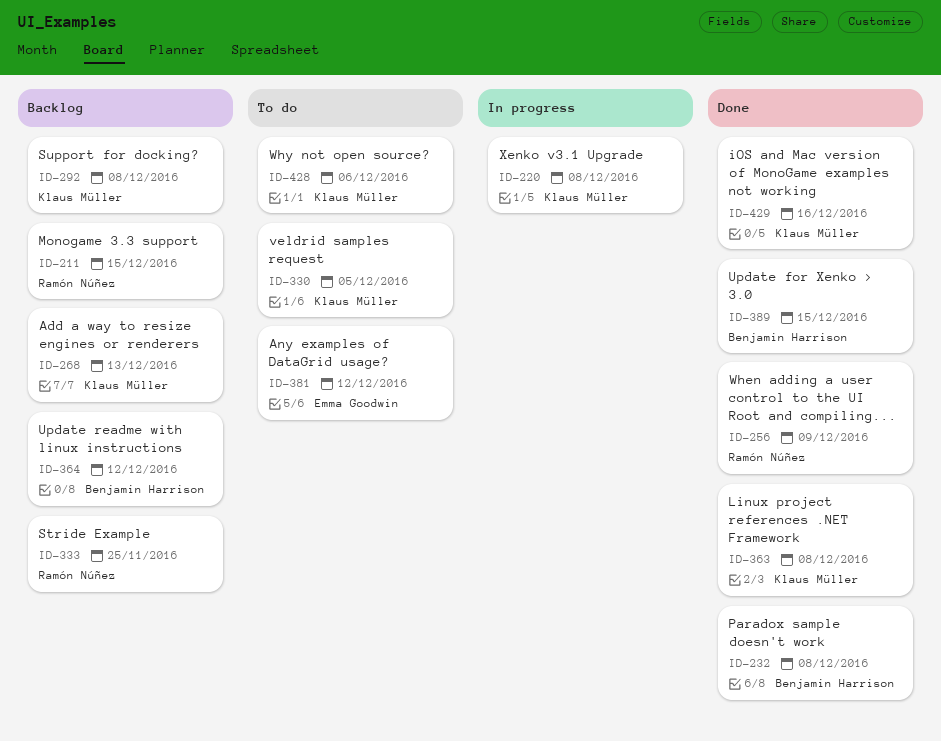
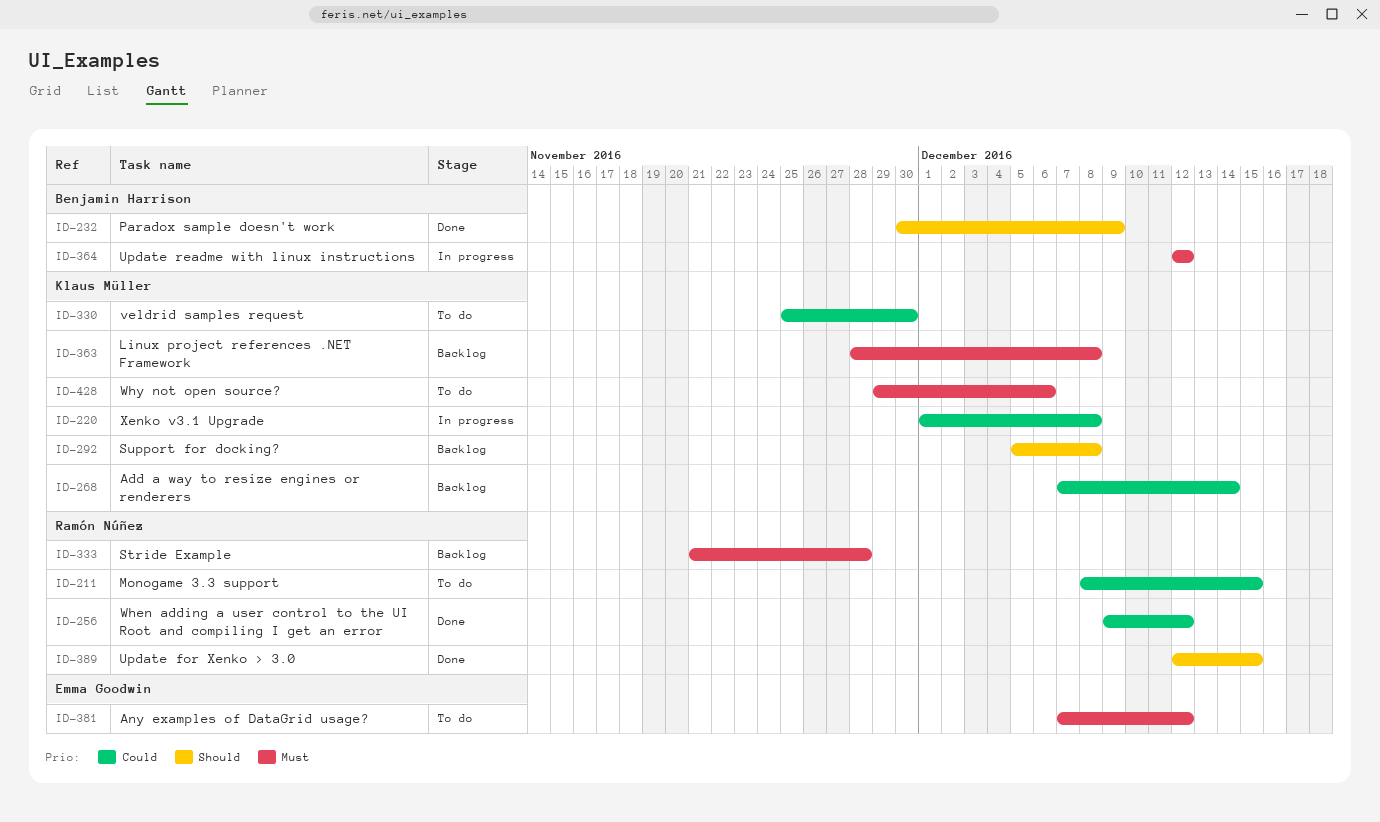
ID-211, status: Backlog -> To do
ID-232, due: Dec 8 -> Dec 9
ID-256, due: Dec 9 -> Dec 12
ID-268, due: Dec 13 -> Dec 14
ID-330, due: Dec 5 -> Nov 30
ID-333, due: Nov 25 -> Nov 28
ID-363, status: Done -> Backlog
ID-364, status: Backlog -> In progress
ID-389, owner: Benjamin Harrison -> Ramón Núñez
ID-429: present -> none

